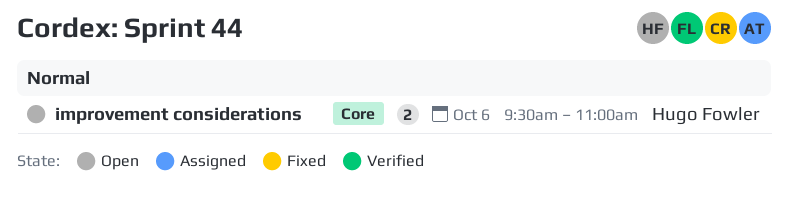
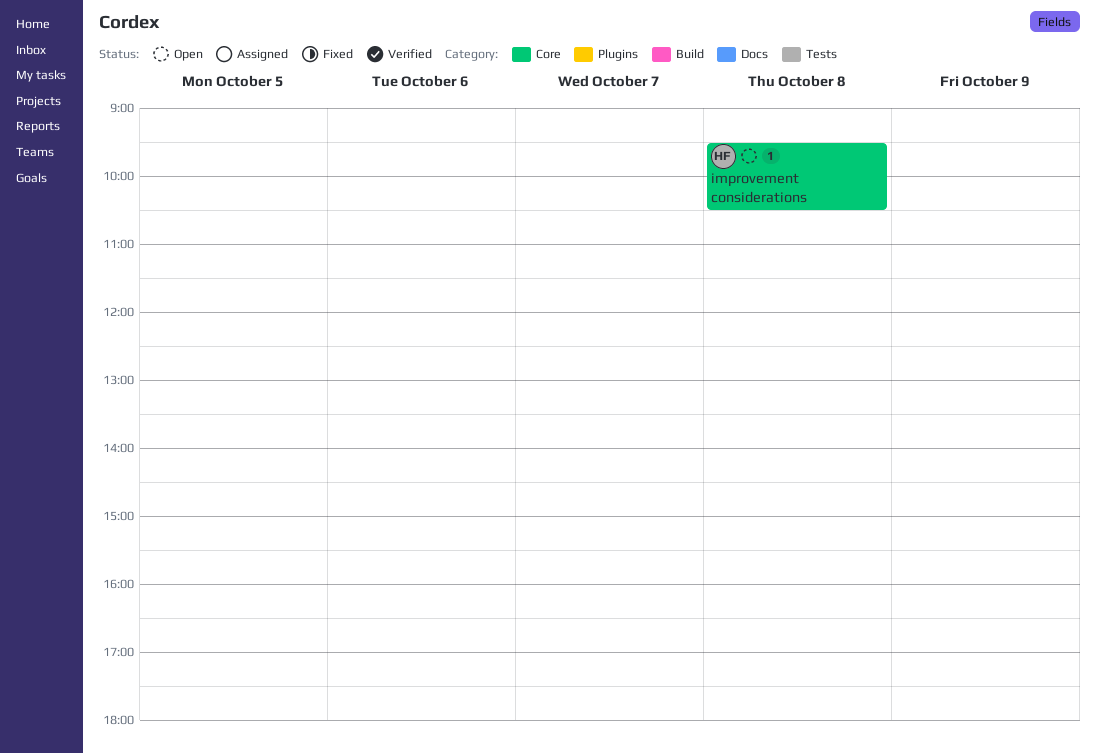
improvement considerations, estimate: 2 -> 1
improvement considerations, day: Oct 6 -> Oct 8
improvement considerations, ends: 11:00 -> 10:30

